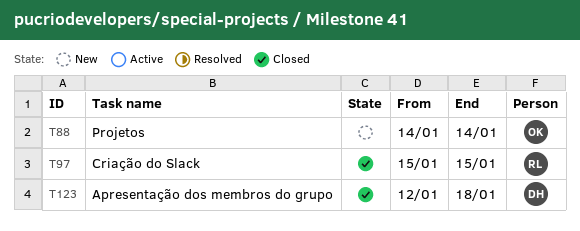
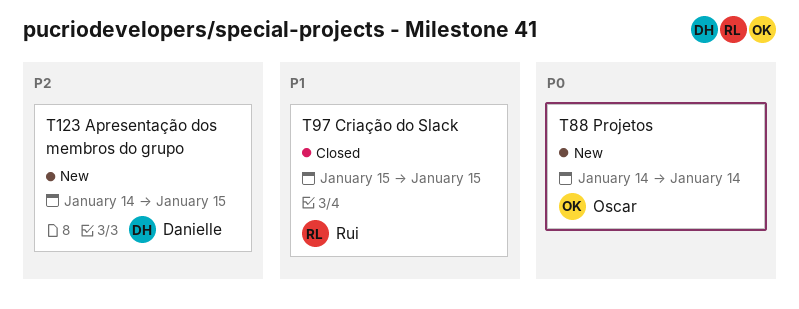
T123, status: Closed -> New
T123, start: Jan 12 -> Jan 14
T123, due: Jan 18 -> Jan 15

